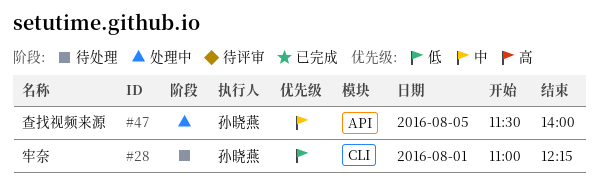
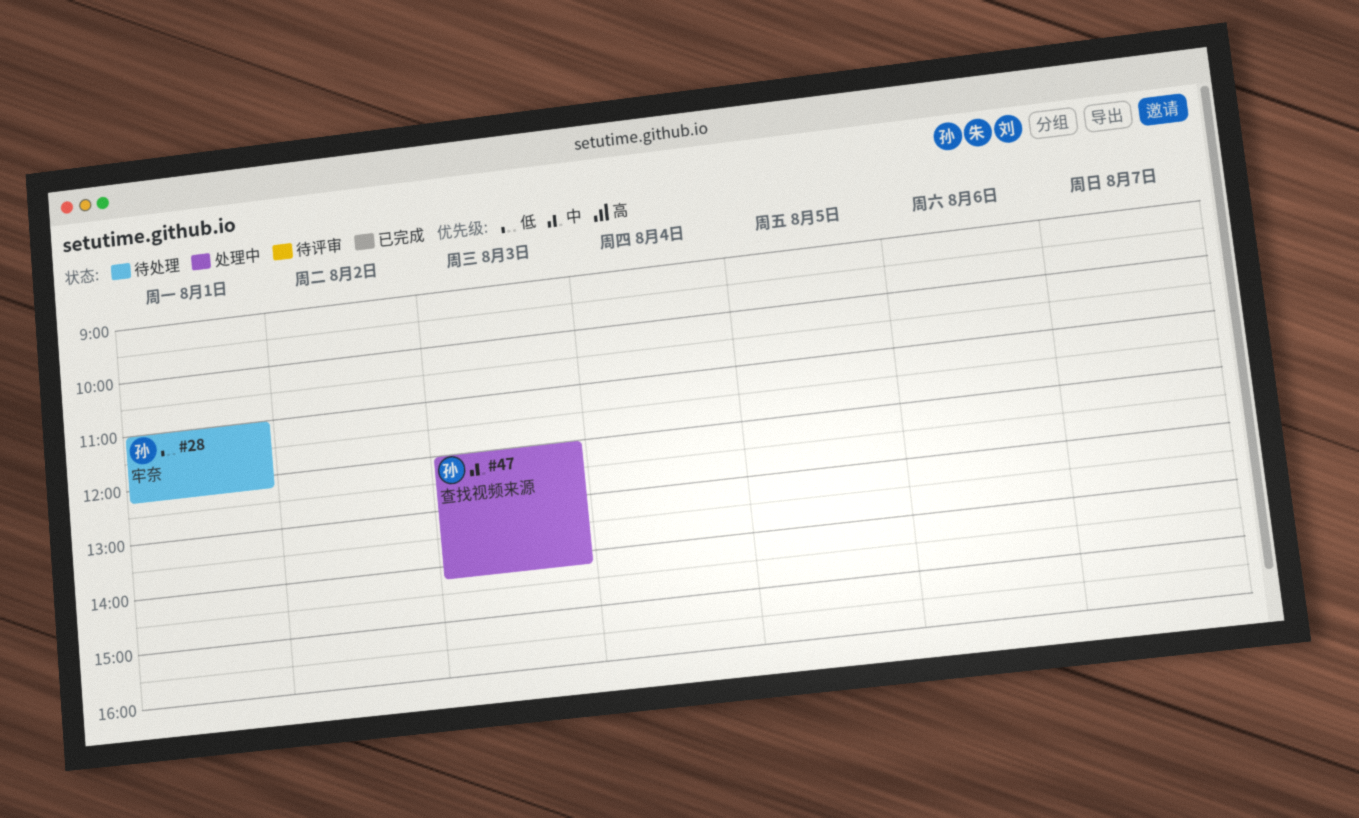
#47, day: Aug 5 -> Aug 3
#47, begins: 11:30 -> 12:00
#47, ends: 14:00 -> 14:15

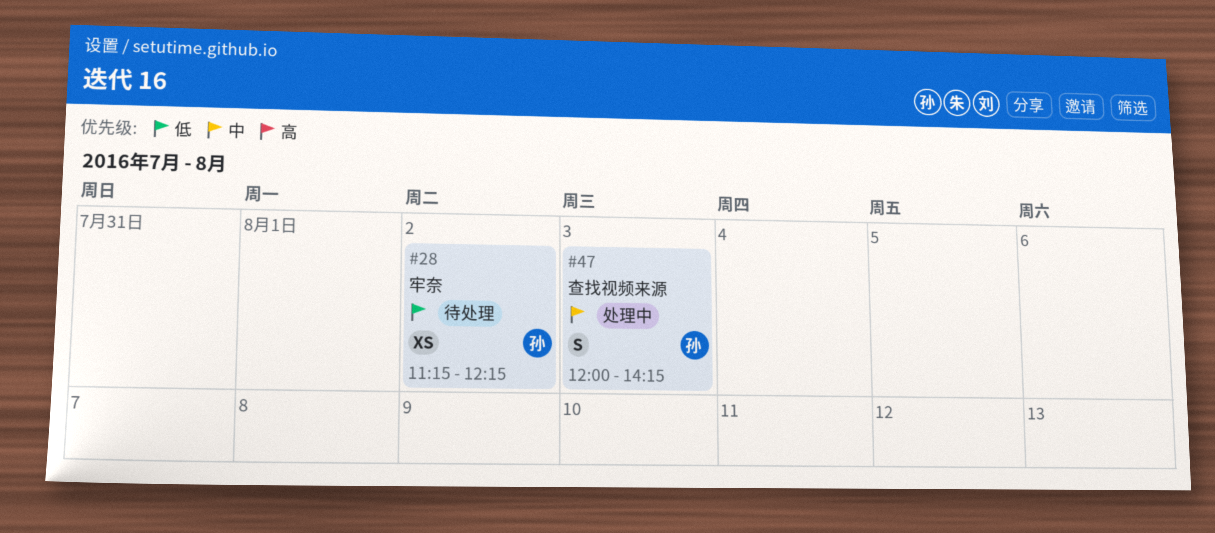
#28, day: Aug 1 -> Aug 2
#28, begins: 11:00 -> 11:15

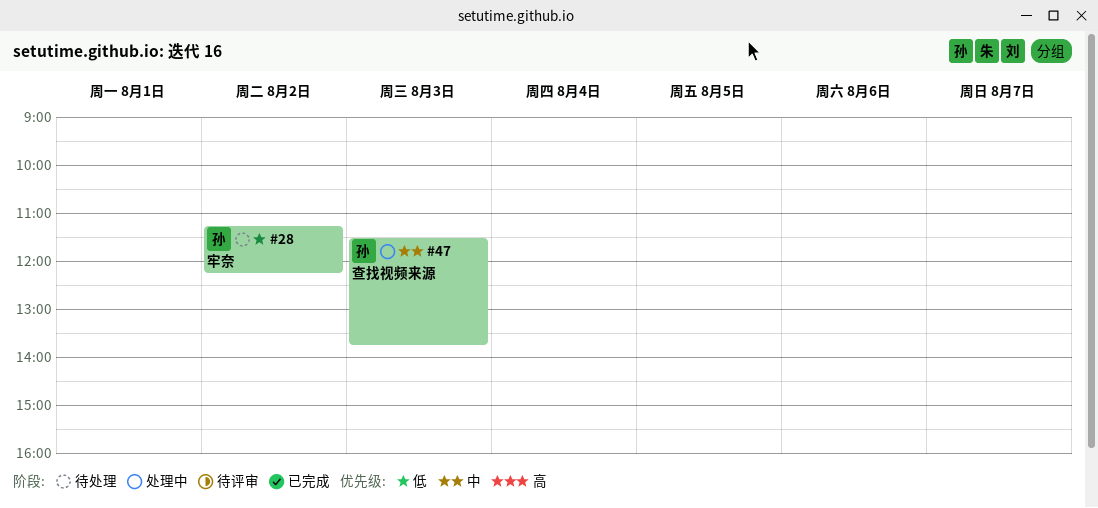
#47, begins: 12:00 -> 11:30
#47, ends: 14:15 -> 13:45

